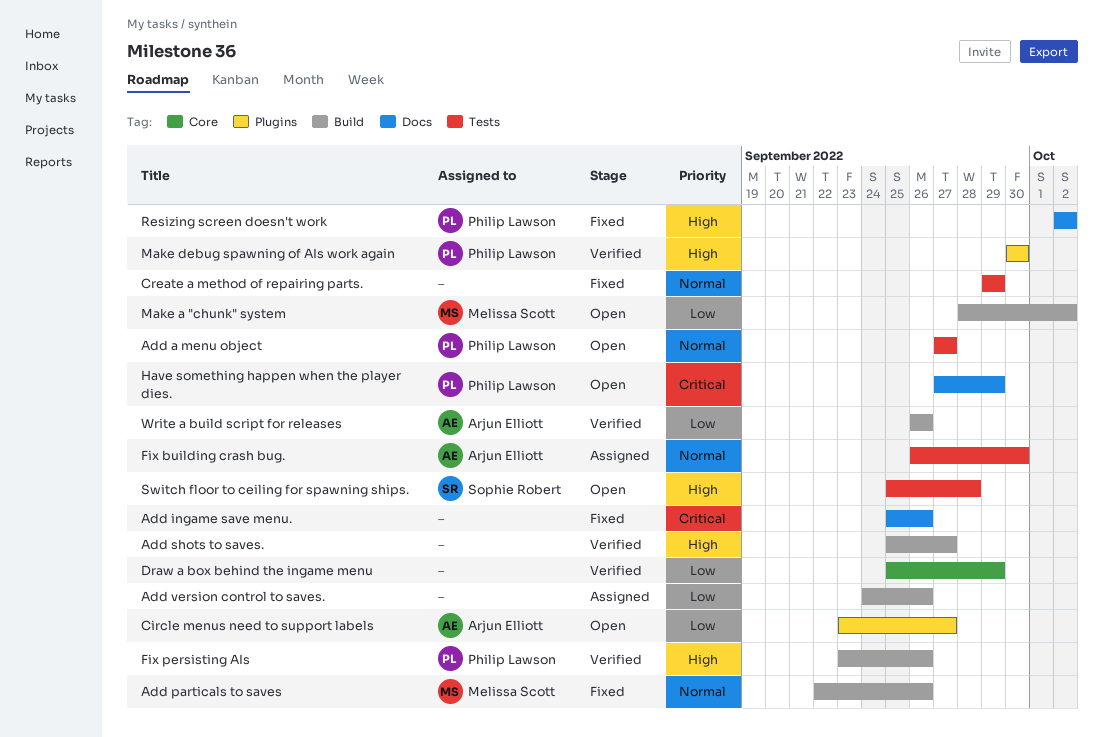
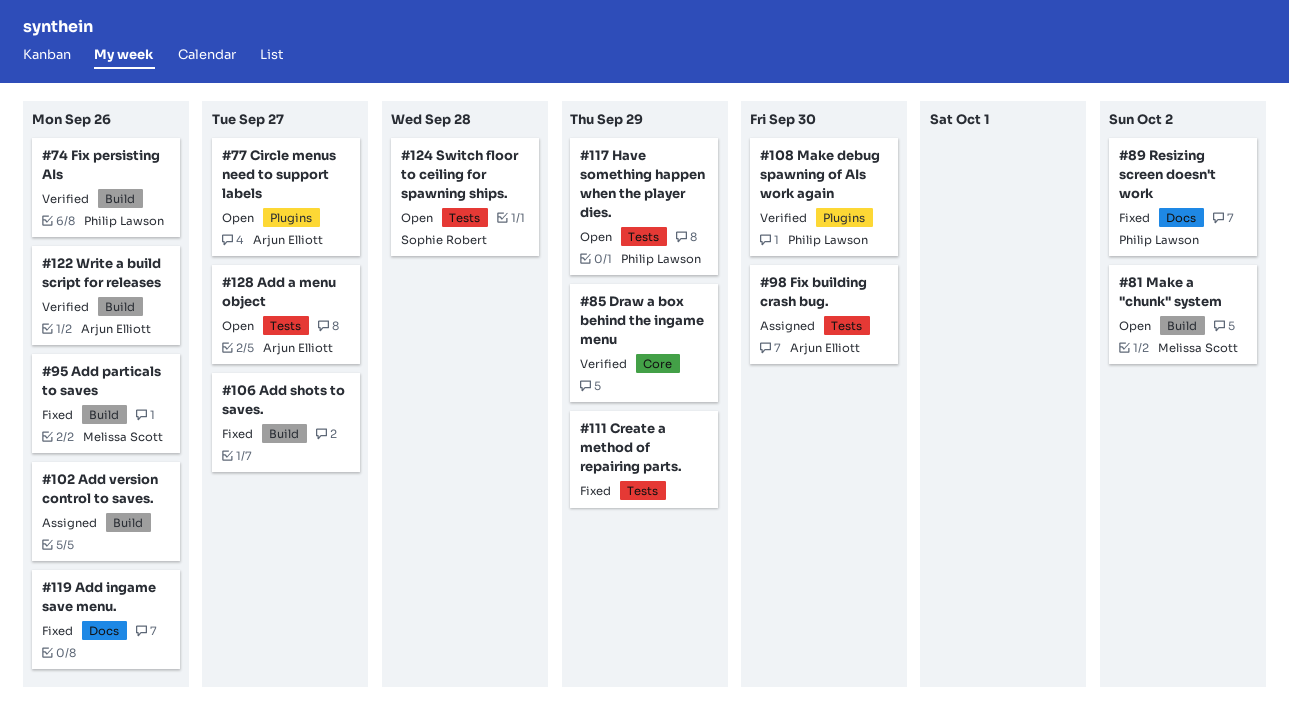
Add a menu object, owner: Philip Lawson -> Arjun Elliott
Add shots to saves., status: Verified -> Fixed
Have something happen when the player dies., label: Docs -> Tests

